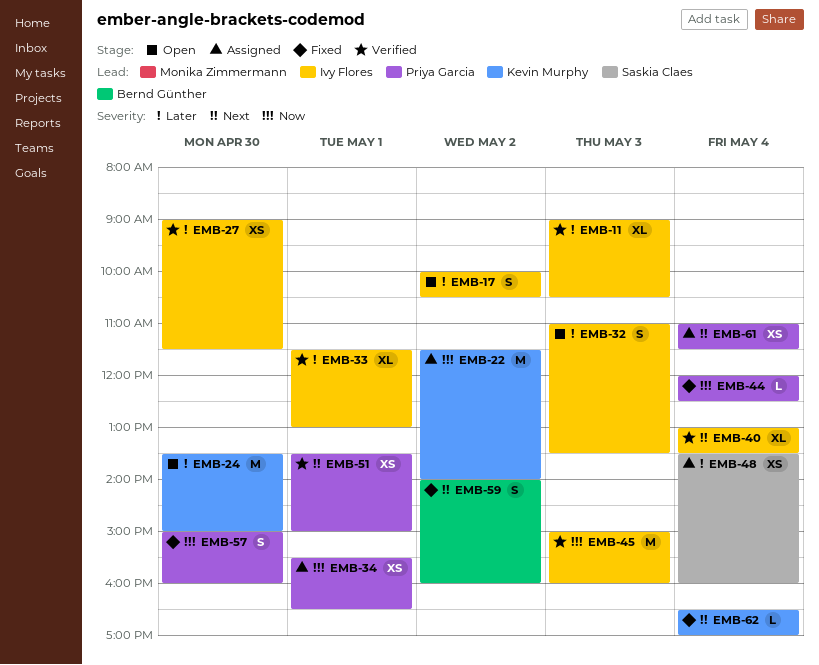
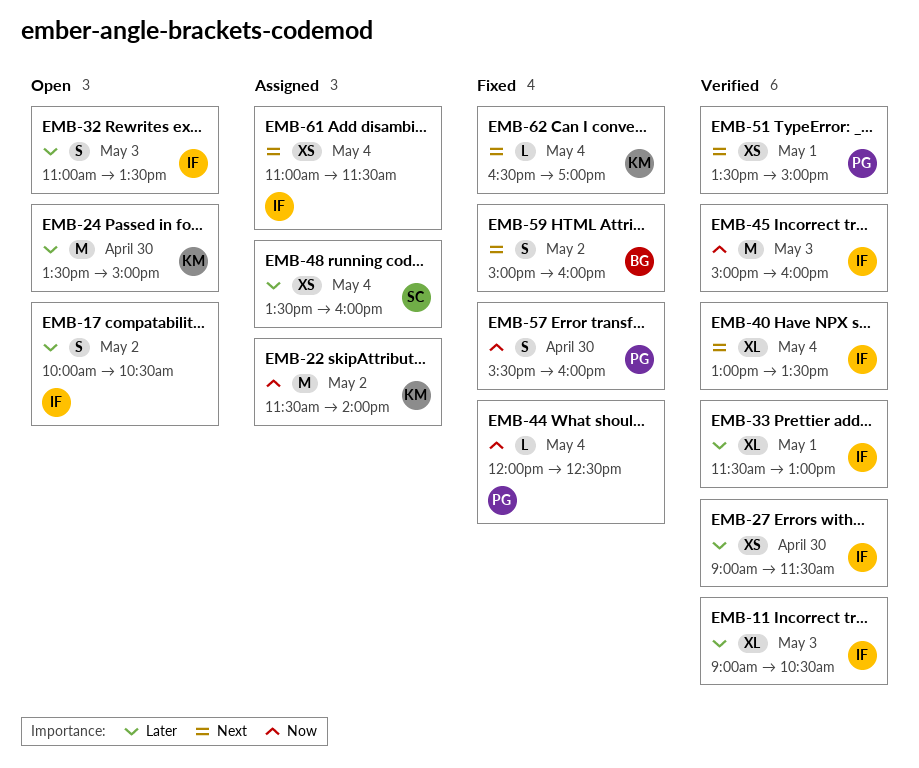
EMB-34: present -> none
EMB-57, begins: 15:00 -> 15:30
EMB-59, begins: 14:00 -> 15:00
EMB-61, owner: Priya Garcia -> Ivy Flores

